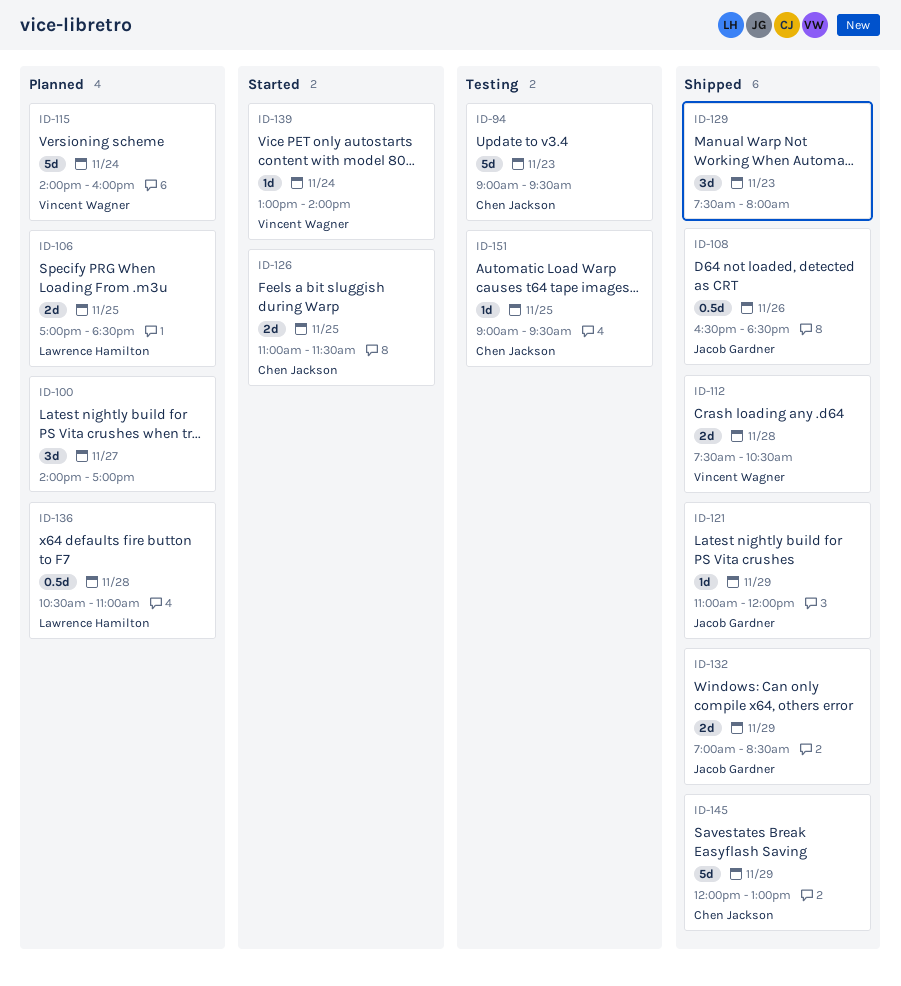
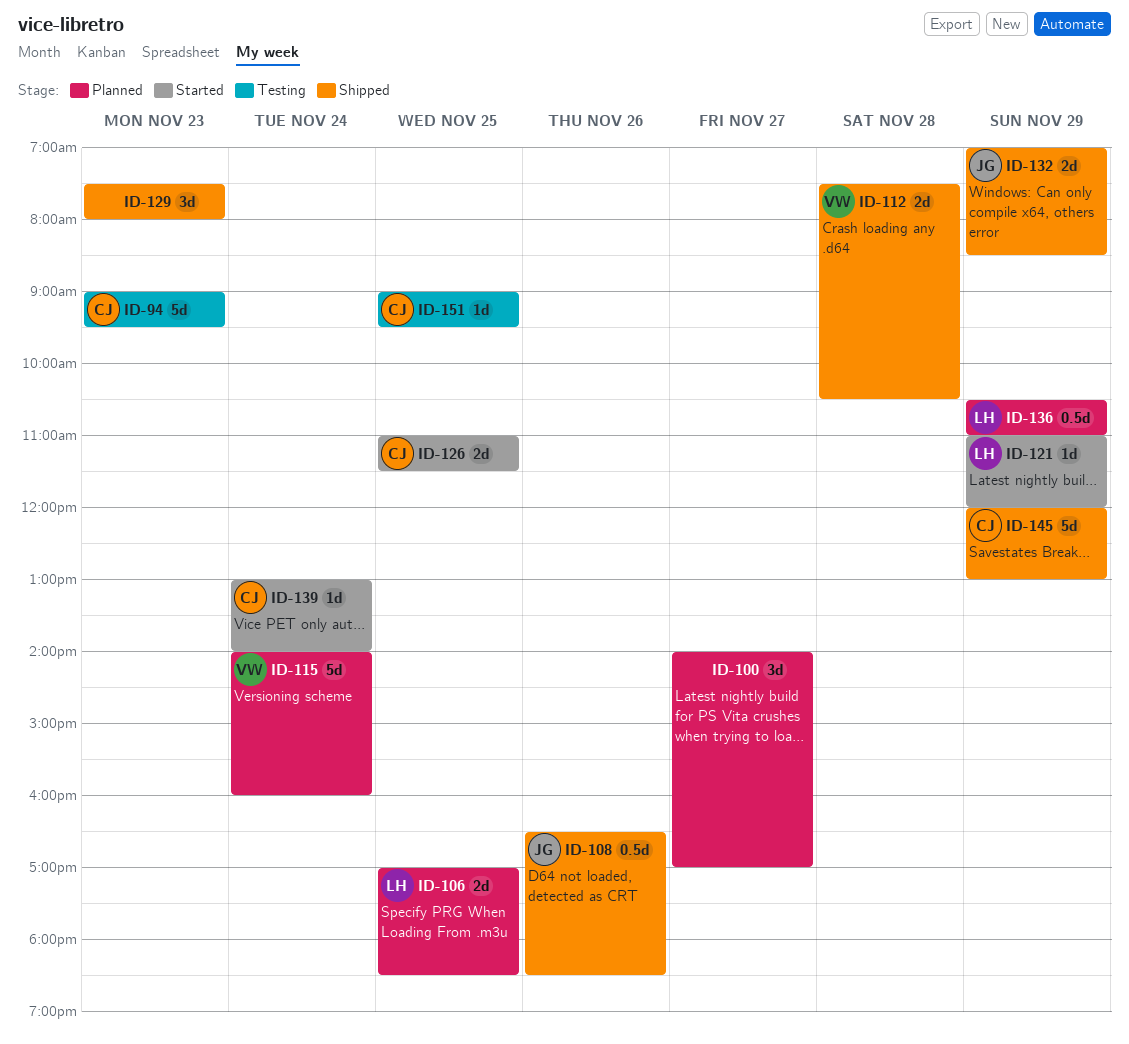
ID-121, status: Shipped -> Started
ID-121, owner: Jacob Gardner -> Lawrence Hamilton
ID-136, day: Nov 28 -> Nov 29
ID-139, owner: Vincent Wagner -> Chen Jackson

